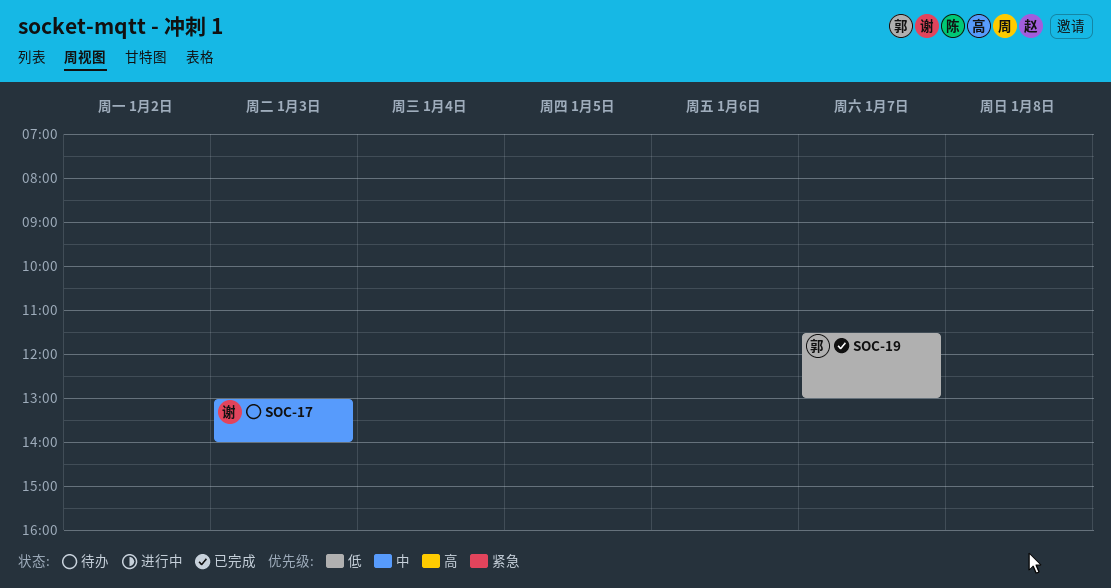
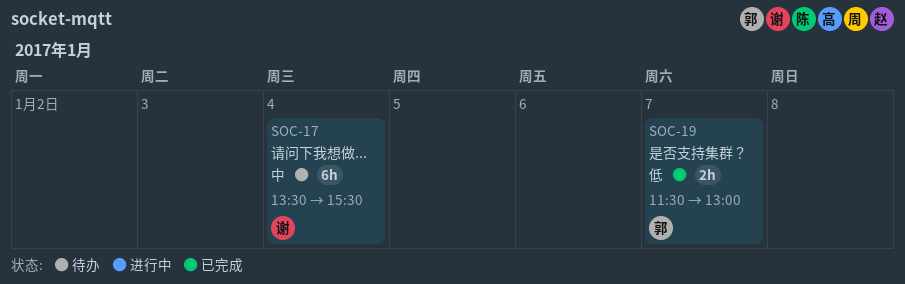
SOC-17, day: Jan 3 -> Jan 4
SOC-17, begins: 13:00 -> 13:30
SOC-17, ends: 14:00 -> 15:30

